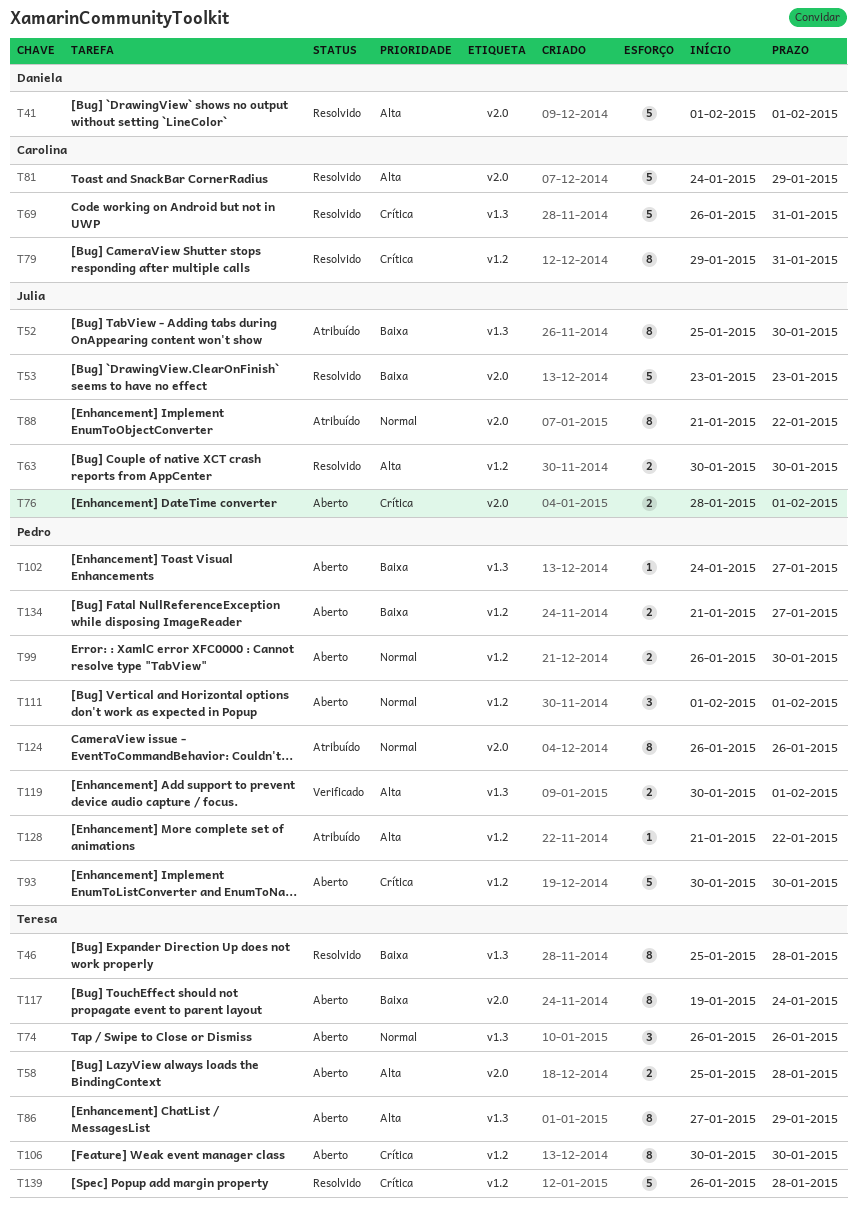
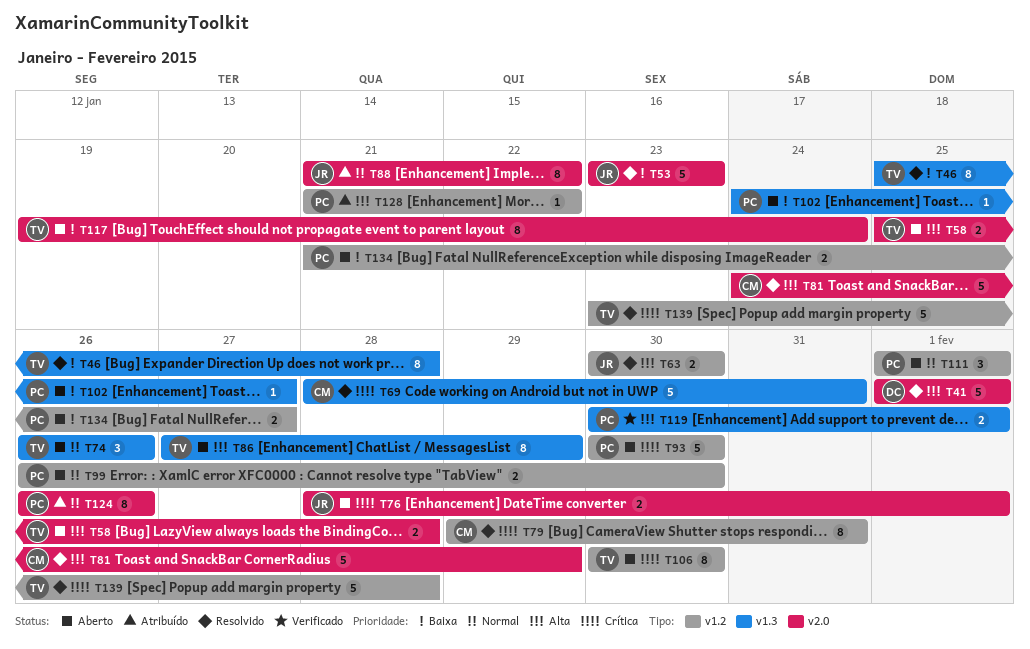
T52: present -> none
T69, start: Jan 26 -> Jan 28
T139, start: Jan 26 -> Jan 23

